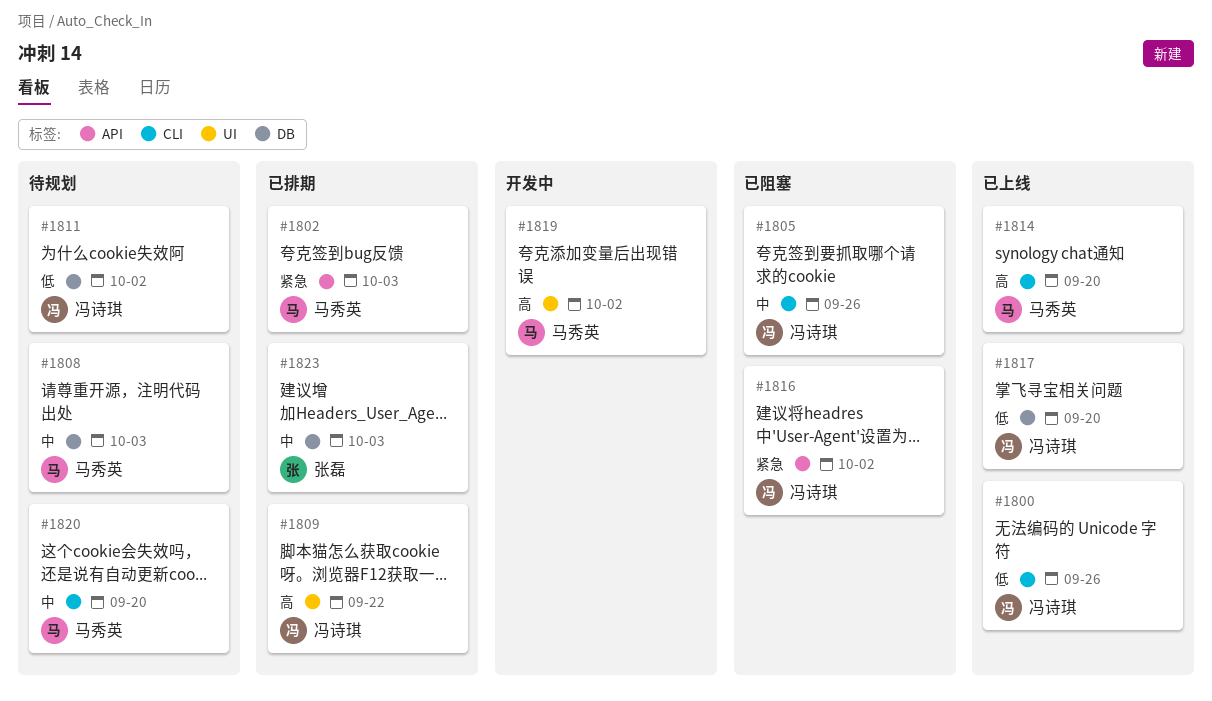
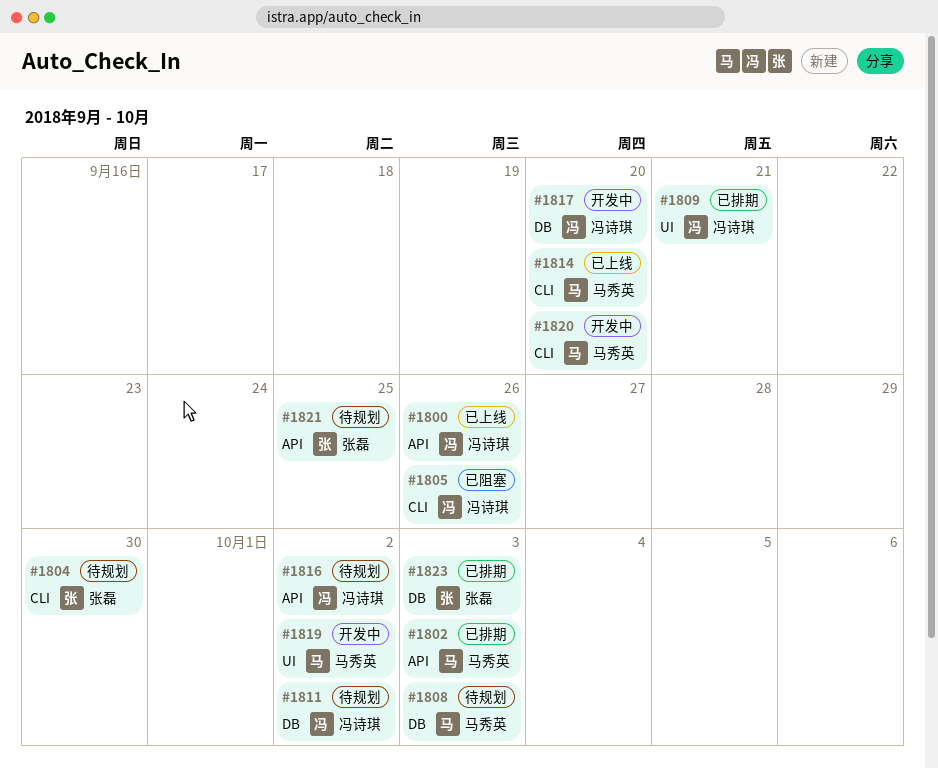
#1800, label: CLI -> API
#1804: none -> present
#1809, due: Sep 22 -> Sep 21
#1816, status: 已阻塞 -> 待规划
#1817, status: 已上线 -> 开发中
#1820, status: 待规划 -> 开发中
#1821: none -> present

